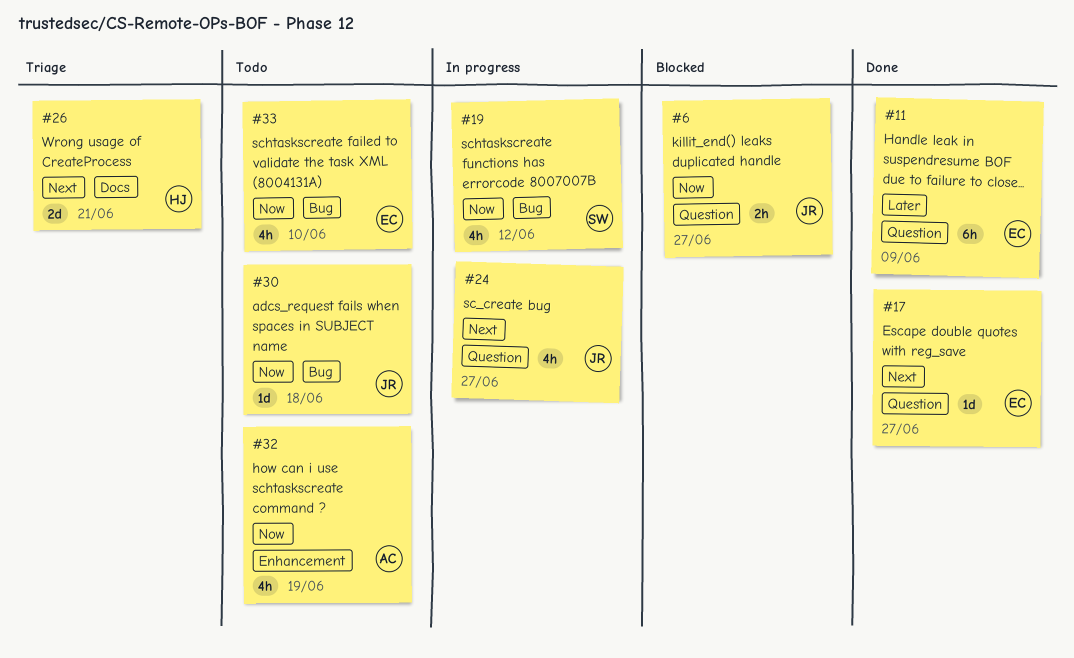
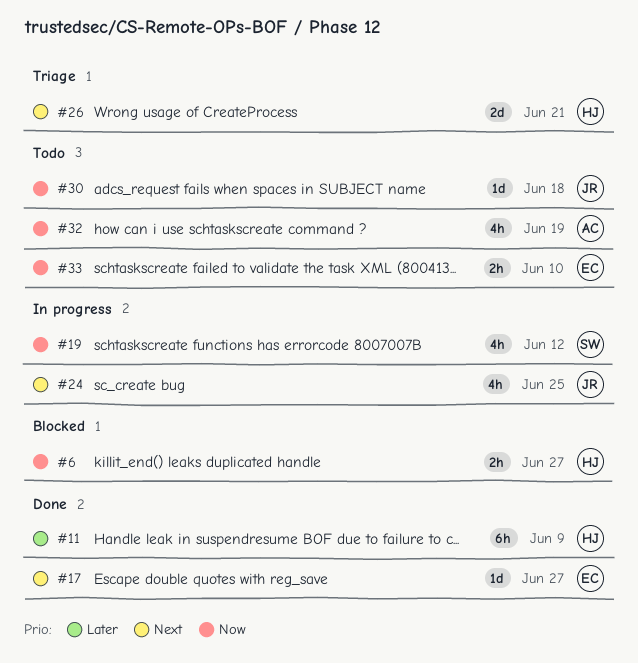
#6, owner: JR -> HJ
#11, owner: EC -> HJ
#24, due: Jun 27 -> Jun 25
#33, estimate: 4h -> 2h

